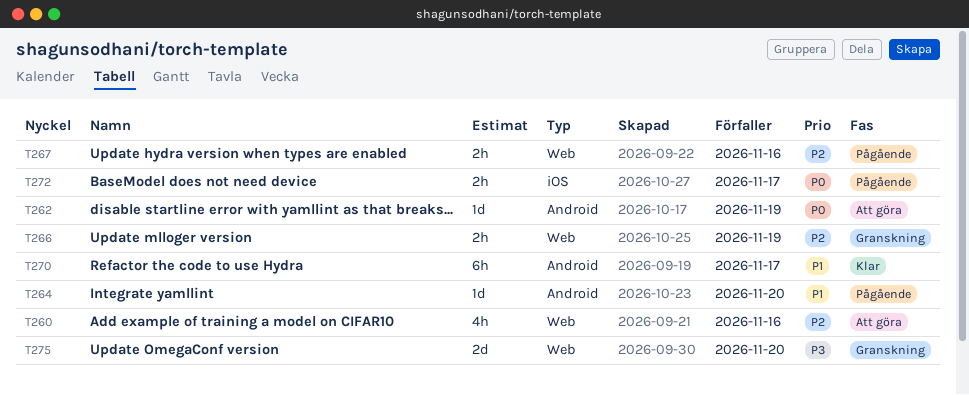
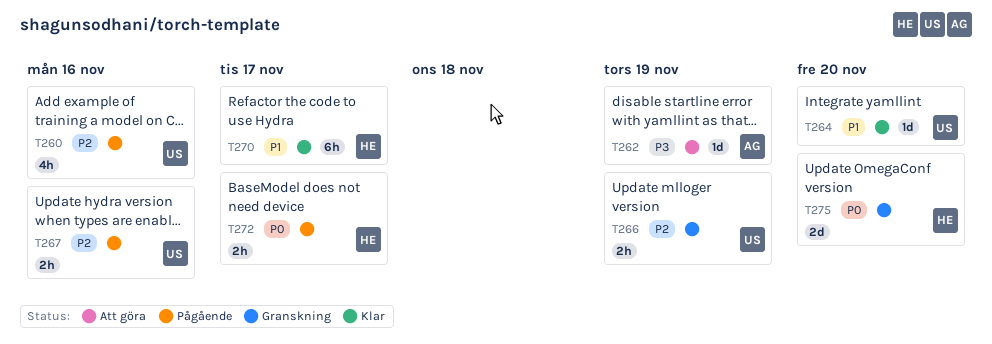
T260, status: Att göra -> Pågående
T262, priority: P0 -> P3
T264, status: Pågående -> Klar
T275, priority: P3 -> P0

